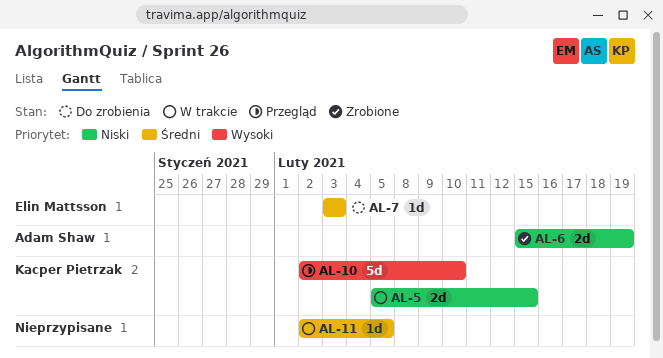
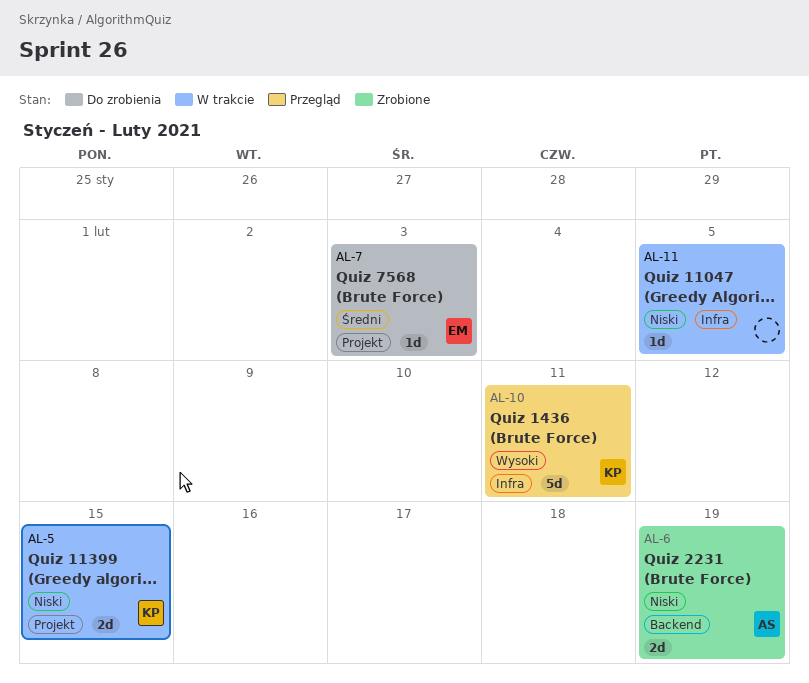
AL-10, due: Feb 10 -> Feb 11
AL-11, priority: Średni -> Niski

